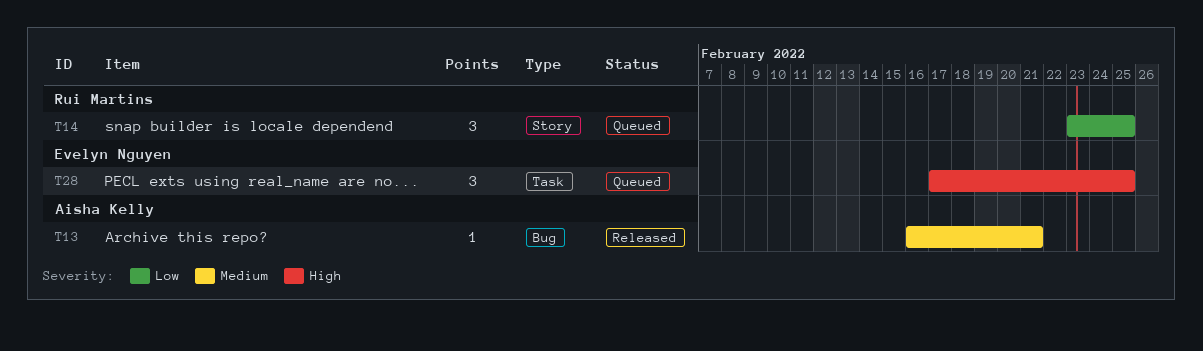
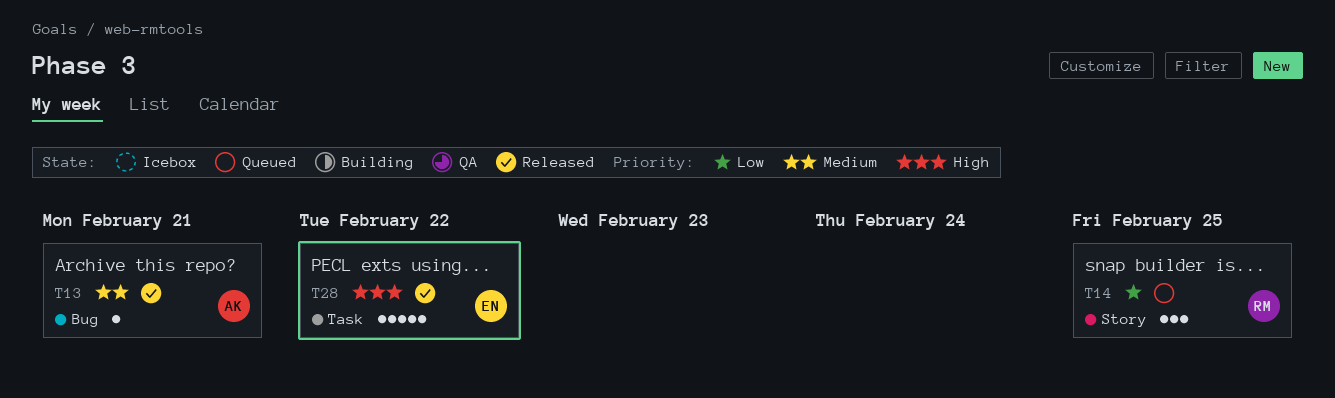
T28, status: Queued -> Released
T28, estimate: 3 -> 5
T28, due: Feb 25 -> Feb 22

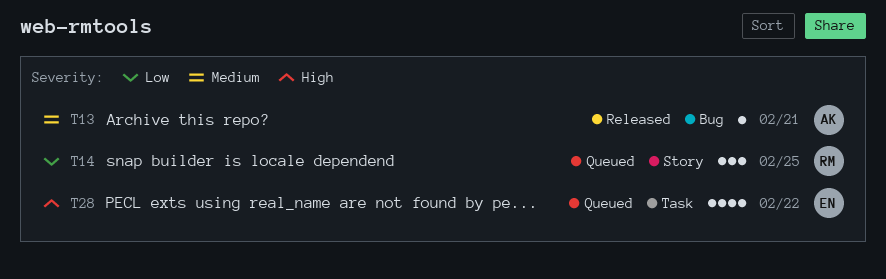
T28, status: Released -> Queued
T28, estimate: 5 -> 4

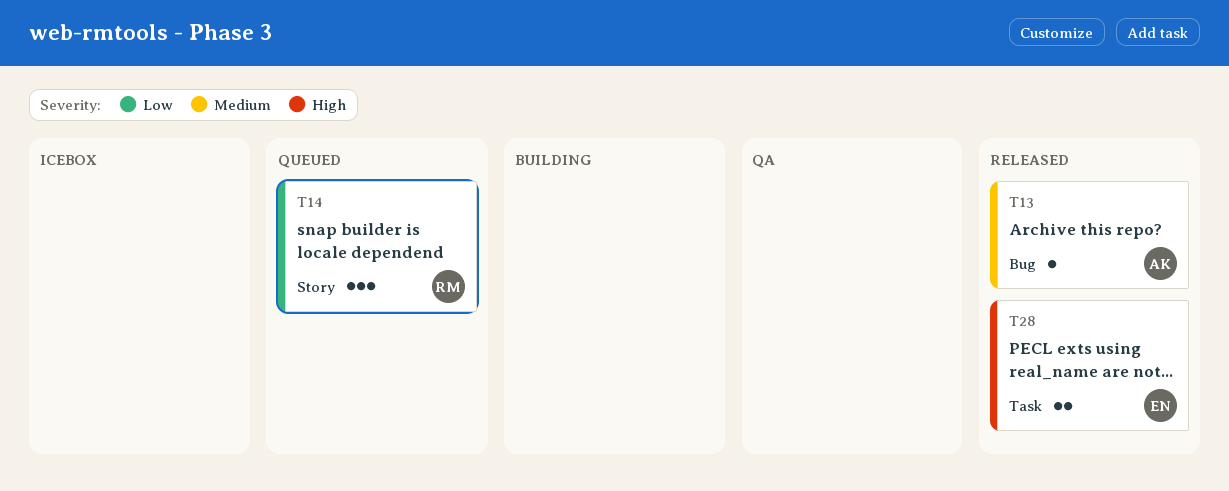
T28, status: Queued -> Released
T28, estimate: 4 -> 2

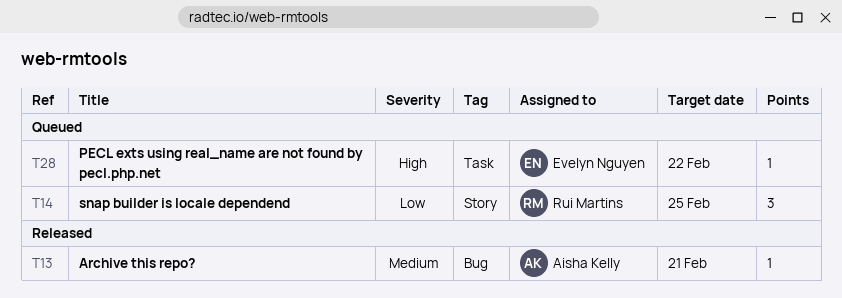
T28, status: Released -> Queued
T28, estimate: 2 -> 1

